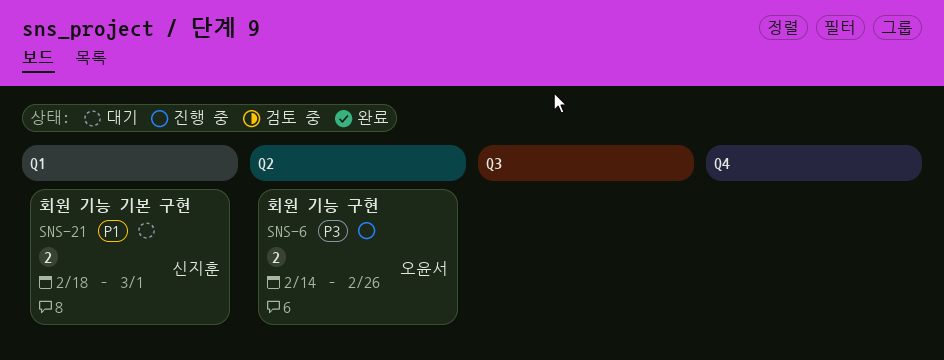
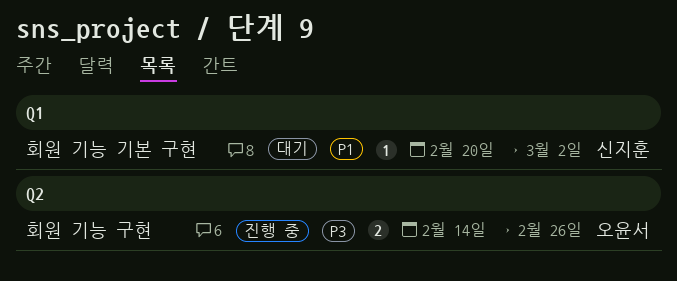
회원 기능 기본 구현, estimate: 2 -> 1
회원 기능 기본 구현, start: Feb 18 -> Feb 20
회원 기능 기본 구현, due: Mar 1 -> Mar 2

